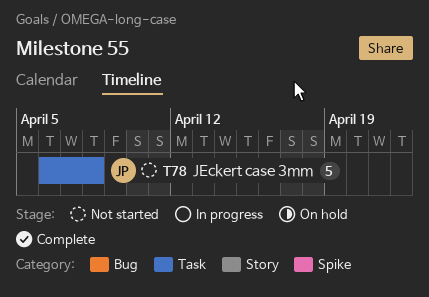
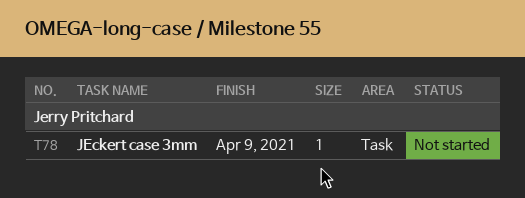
T78, estimate: 5 -> 1
T78, due: Apr 8 -> Apr 9

